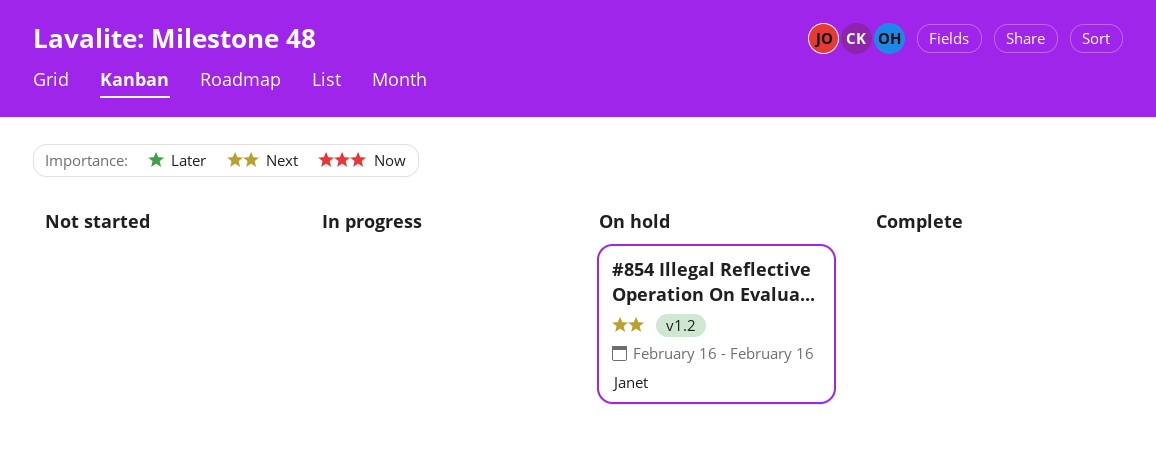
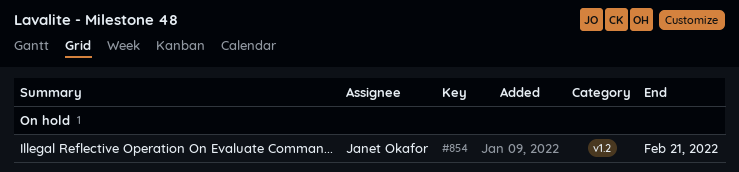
#854, due: Feb 16 -> Feb 21

